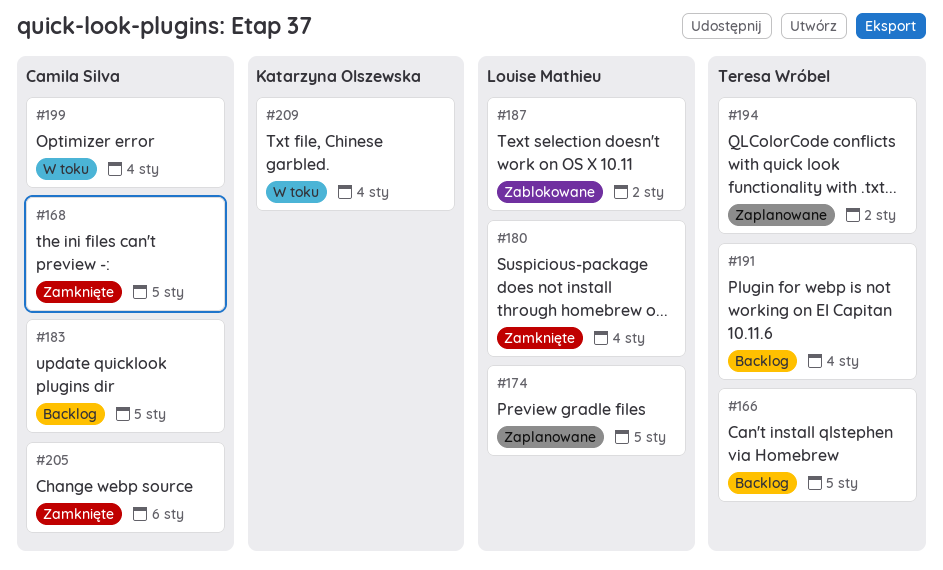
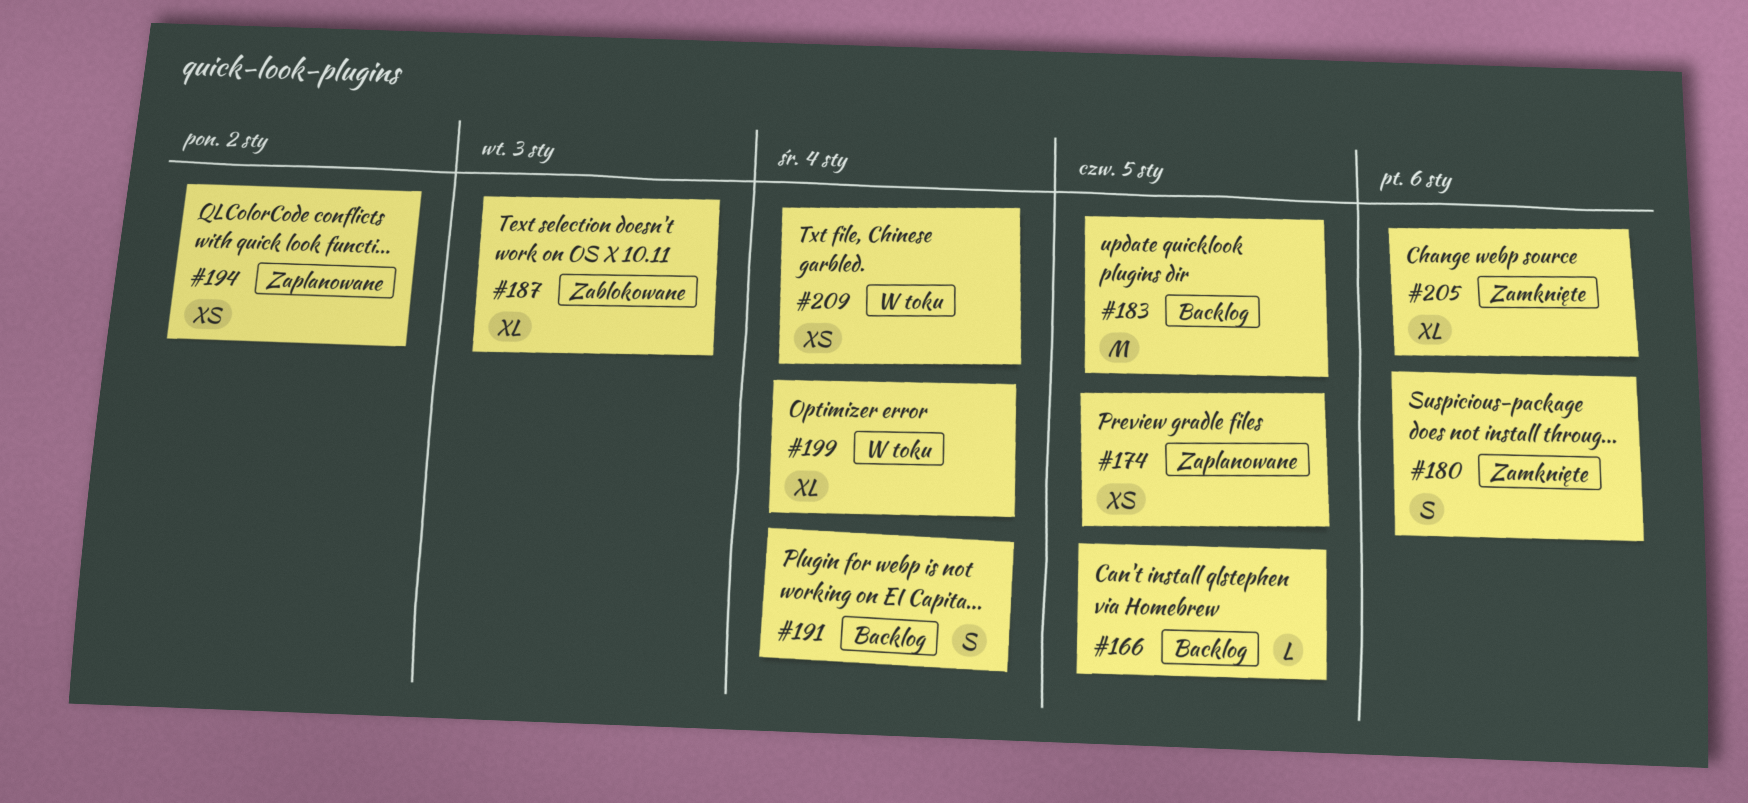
#168: present -> none
#180, due: Jan 4 -> Jan 6
#187, due: Jan 2 -> Jan 3

